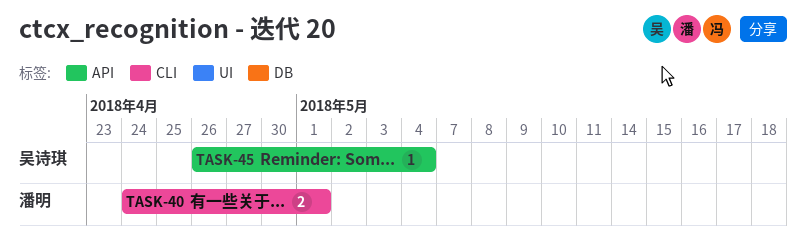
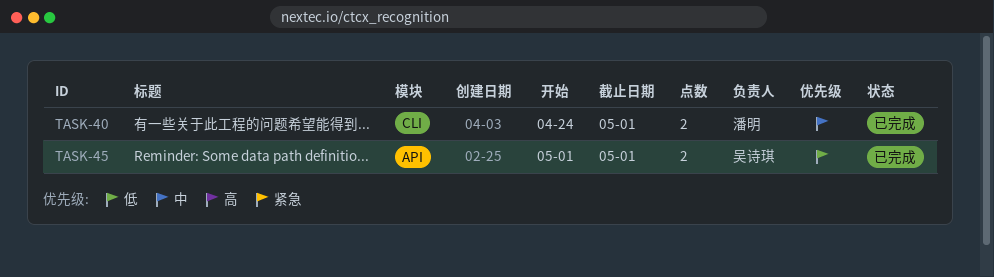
TASK-45, estimate: 1 -> 2
TASK-45, start: Apr 26 -> May 1
TASK-45, due: May 4 -> May 1

